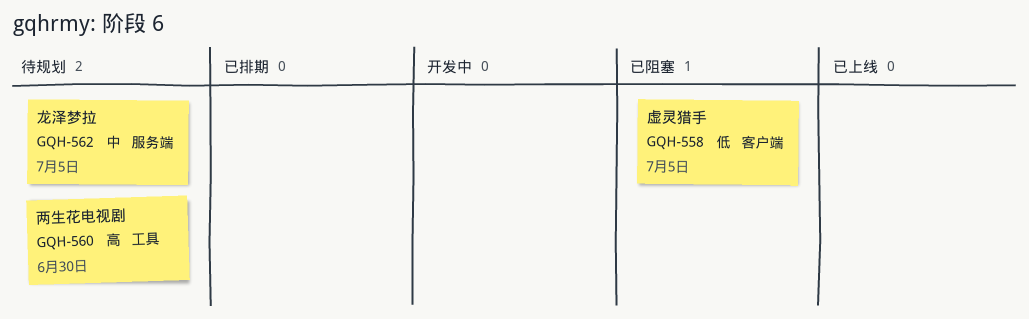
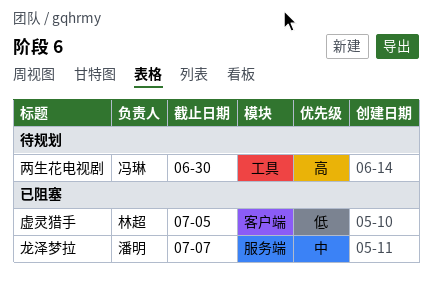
龙泽梦拉, status: 待规划 -> 已阻塞
龙泽梦拉, due: Jul 5 -> Jul 7

